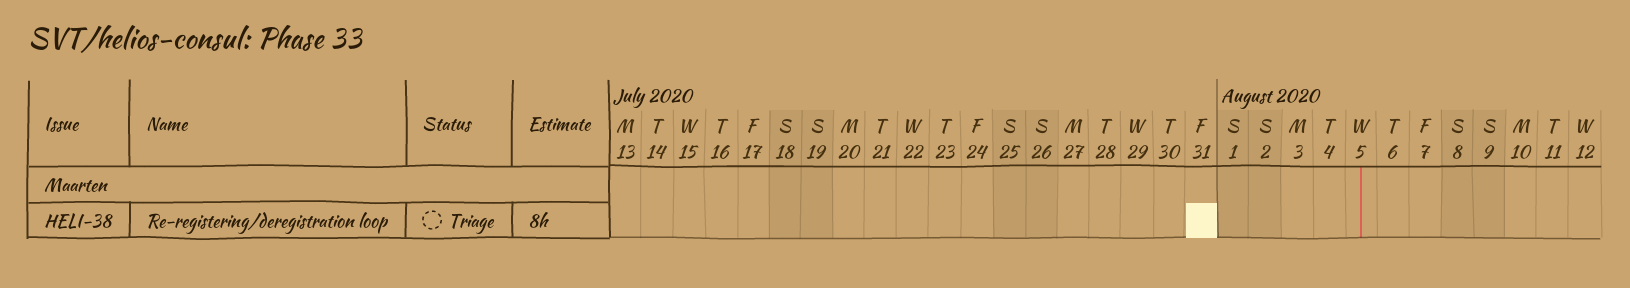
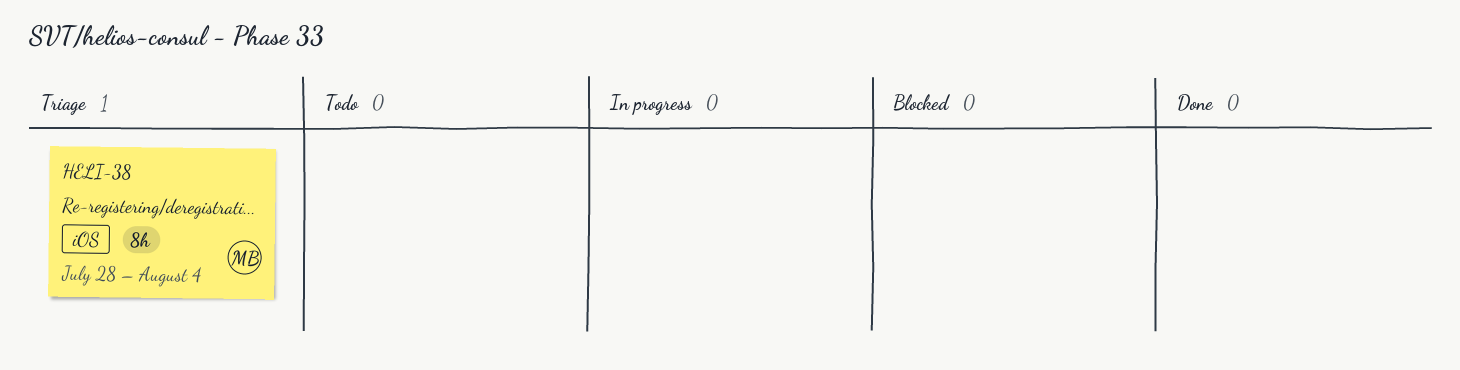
HELI-38, start: Jul 31 -> Jul 28
HELI-38, due: Jul 31 -> Aug 4

